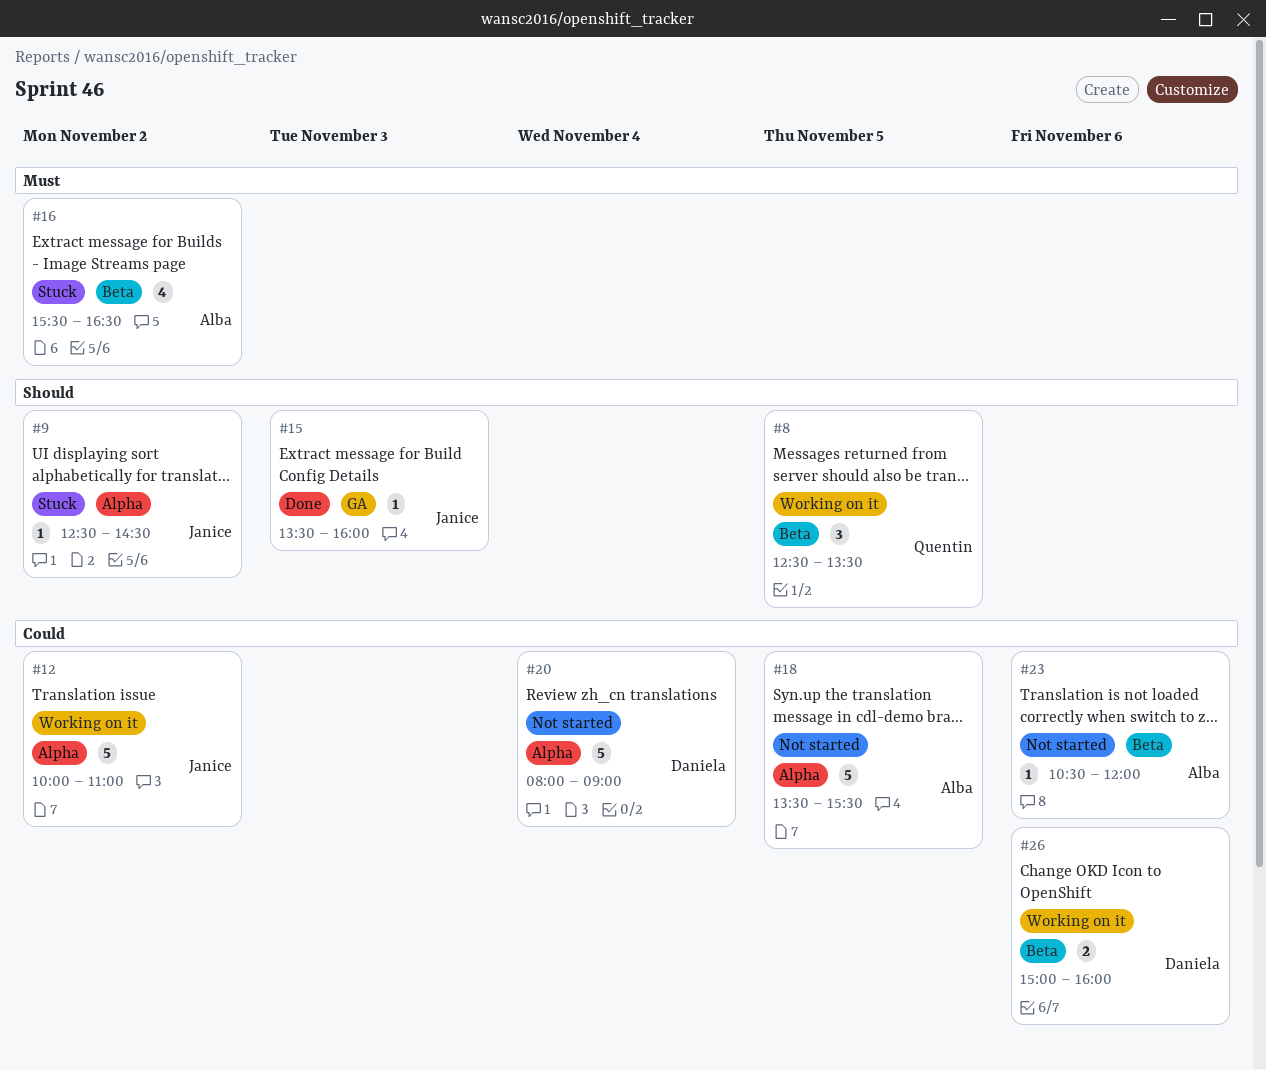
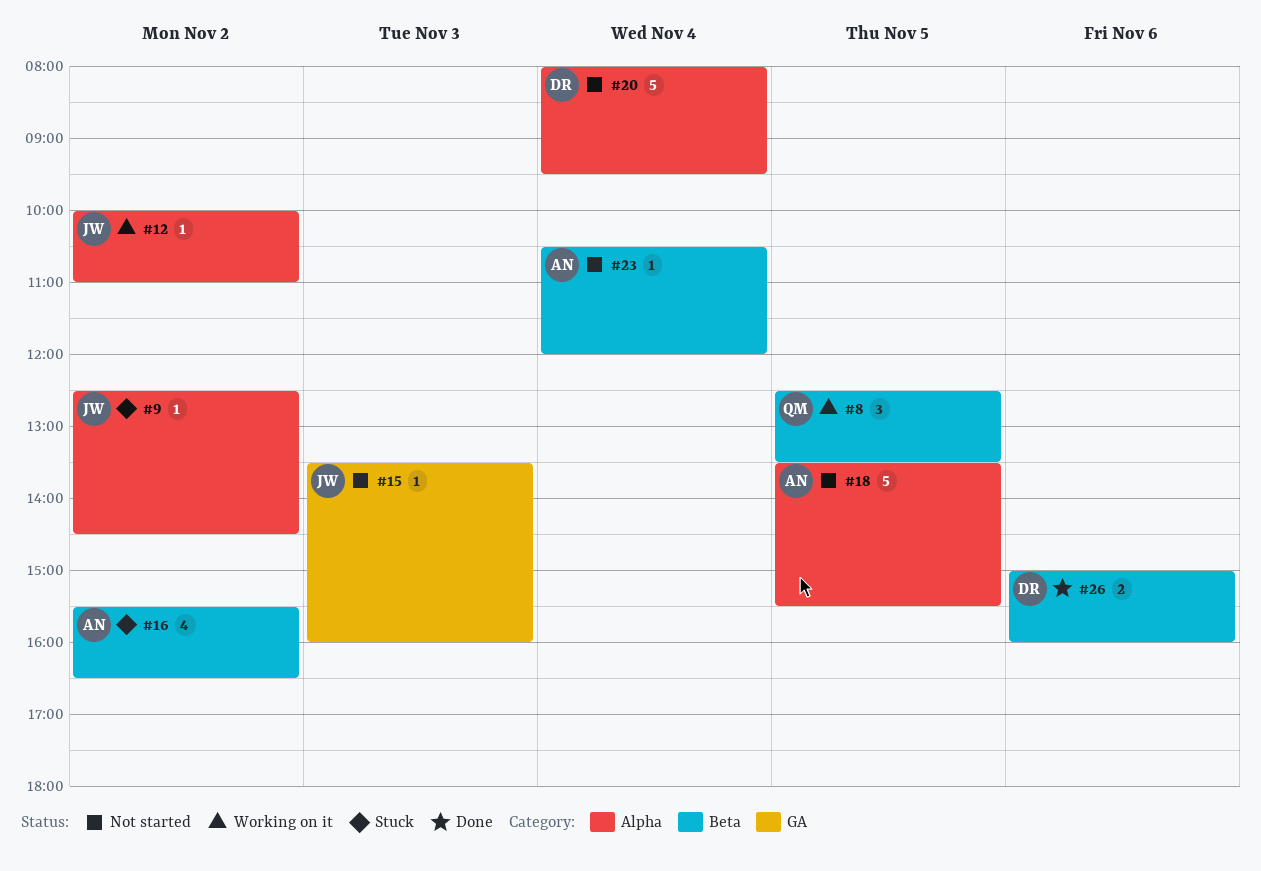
#12, estimate: 5 -> 1
#15, status: Done -> Not started
#20, ends: 09:00 -> 09:30
#23, day: Nov 6 -> Nov 4
#26, status: Working on it -> Done

